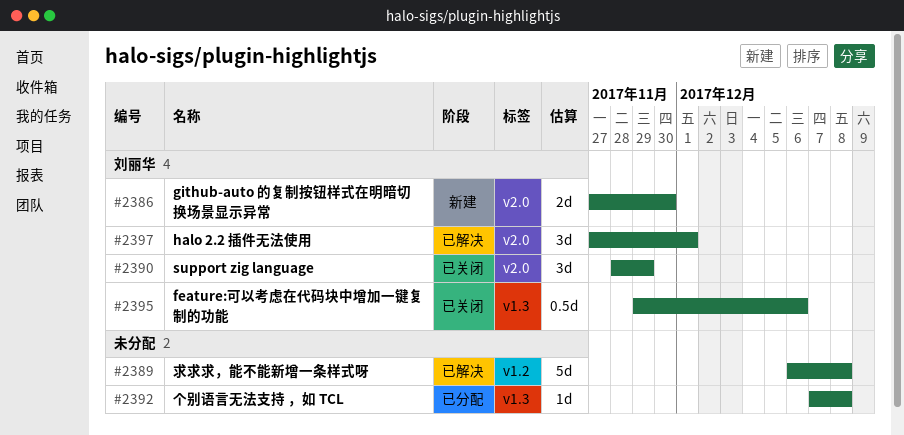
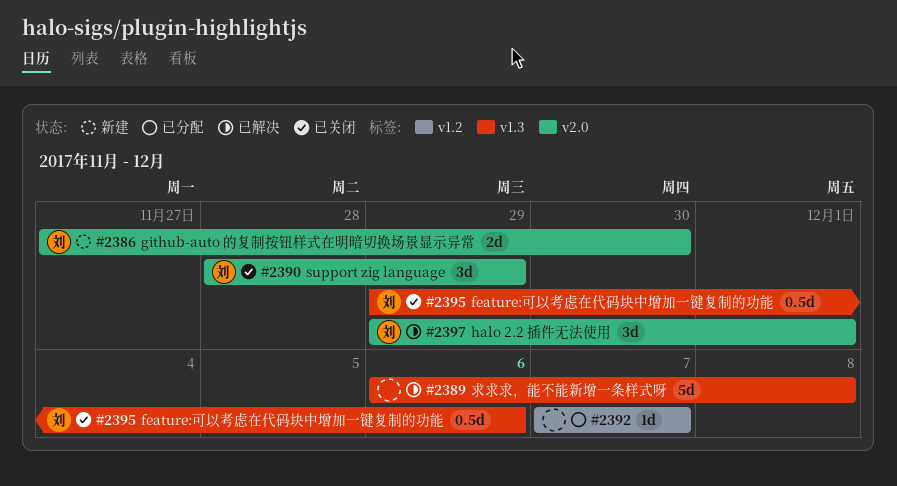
#2389, label: v1.2 -> v1.3
#2392, label: v1.3 -> v1.2
#2392, due: Dec 8 -> Dec 7
#2397, start: Nov 27 -> Nov 29

